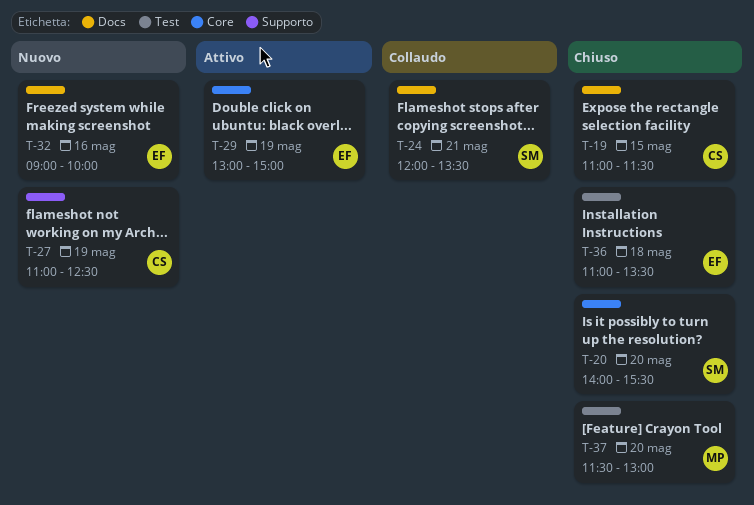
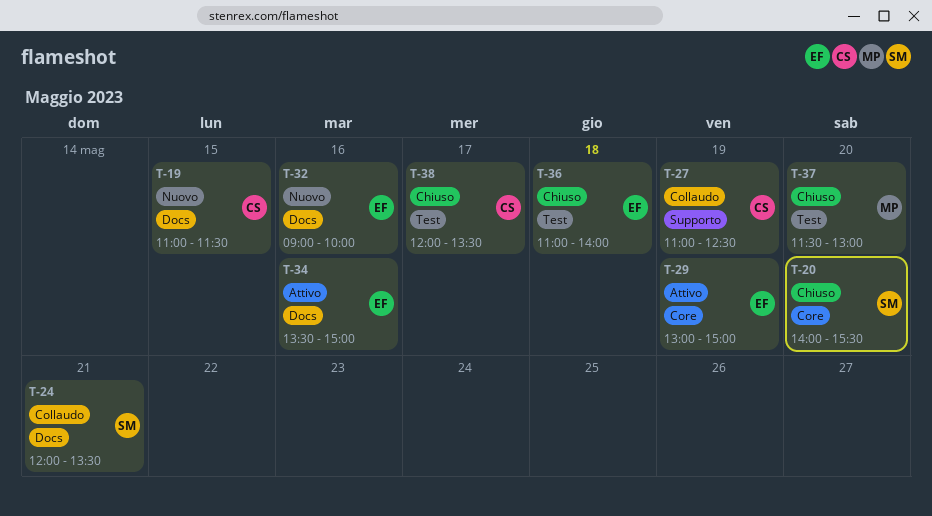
T-19, status: Chiuso -> Nuovo
T-27, status: Nuovo -> Collaudo
T-34: none -> present
T-36, ends: 13:30 -> 14:00
T-38: none -> present

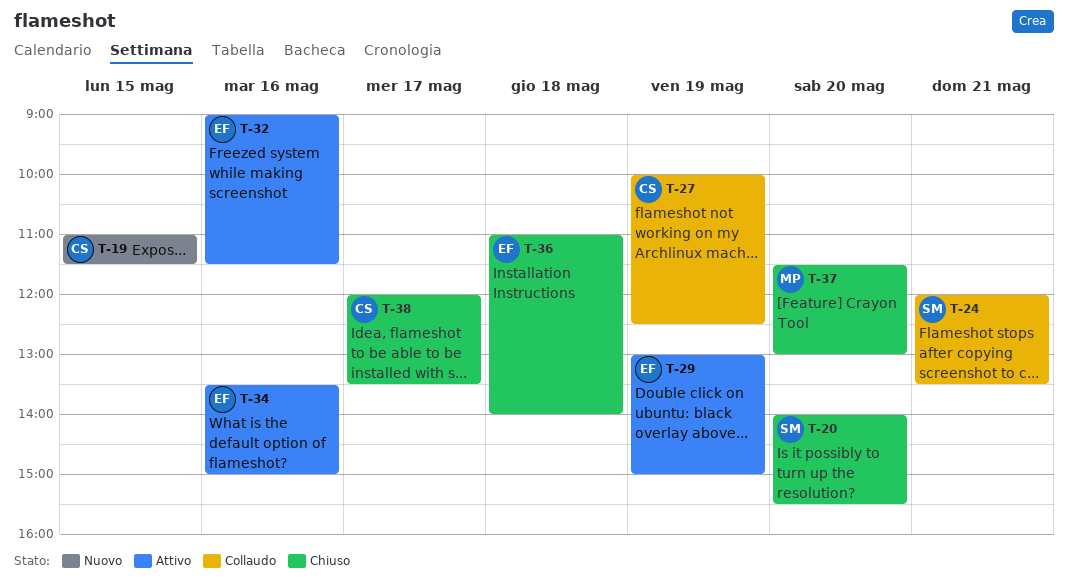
T-27, begins: 11:00 -> 10:00
T-32, status: Nuovo -> Attivo
T-32, ends: 10:00 -> 11:30

